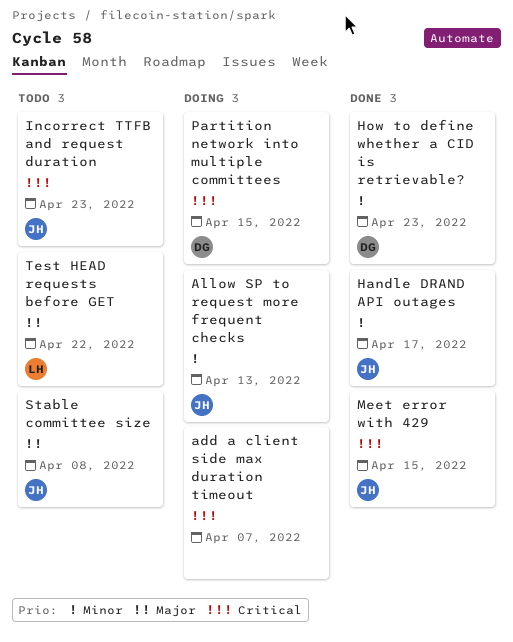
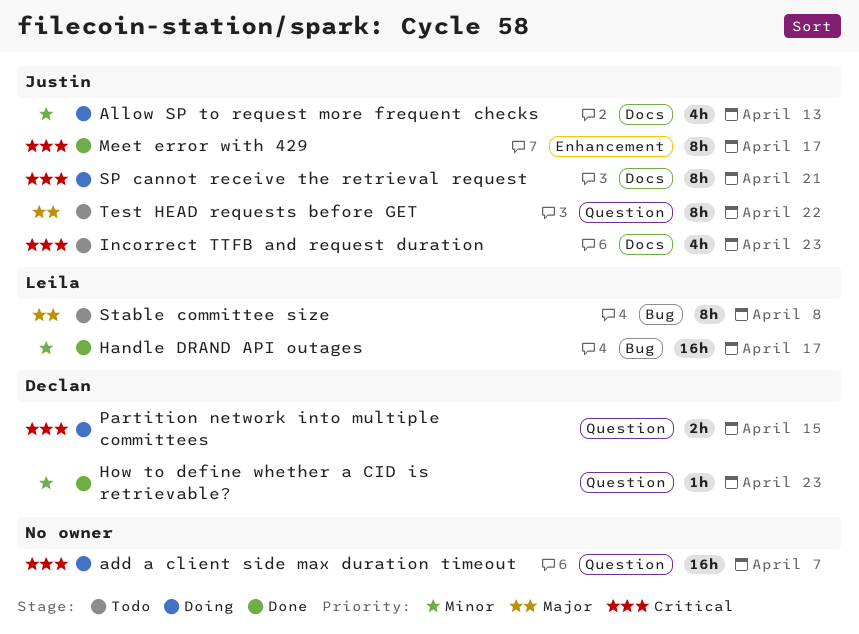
Handle DRAND API outages, owner: Justin -> Leila
Meet error with 429, due: Apr 15 -> Apr 17
SP cannot receive the retrieval request: none -> present
Stable committee size, owner: Justin -> Leila
Test HEAD requests before GET, owner: Leila -> Justin

